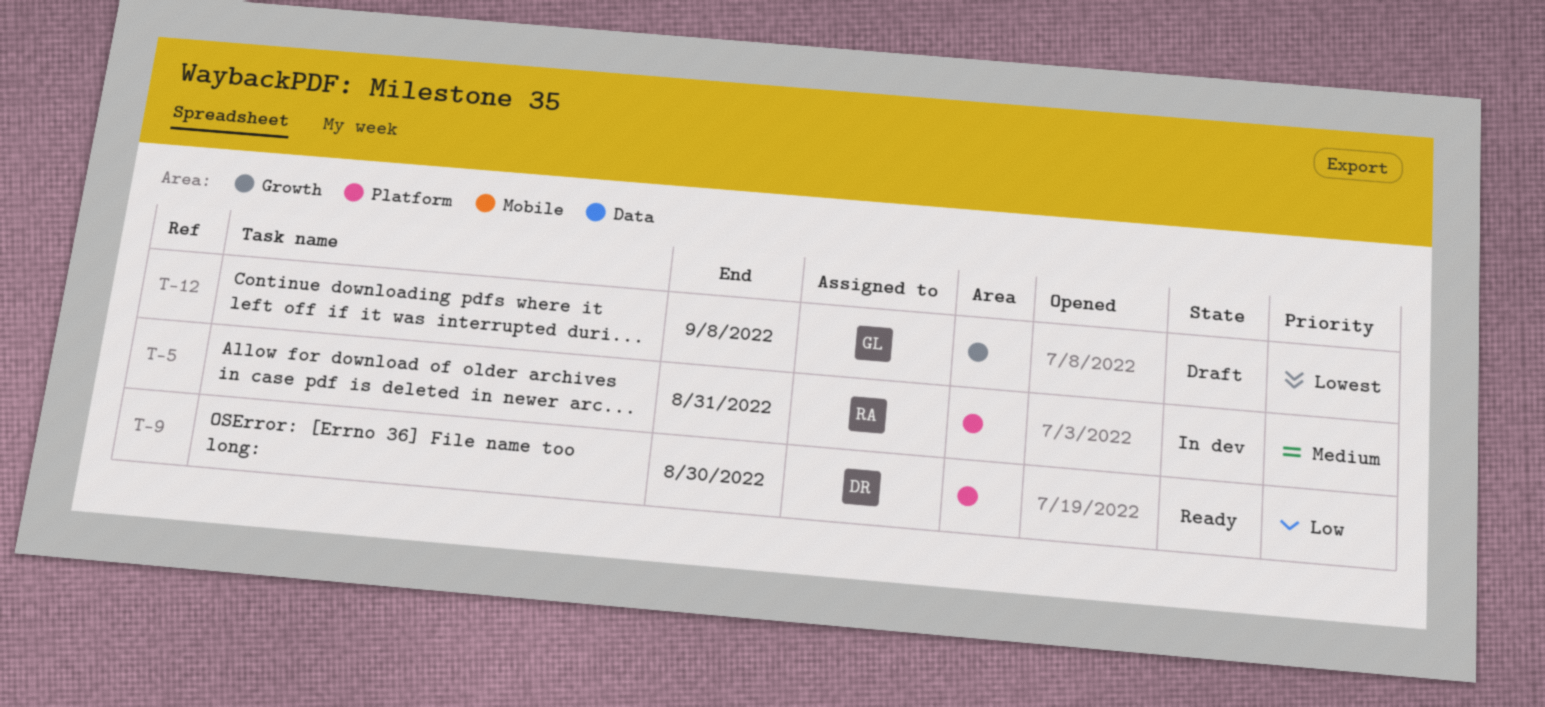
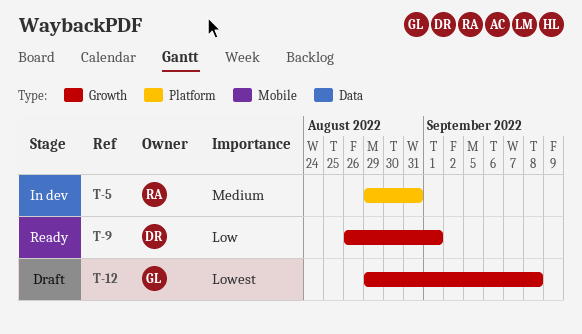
T-9, label: Platform -> Growth
T-9, due: Aug 30 -> Sep 1

